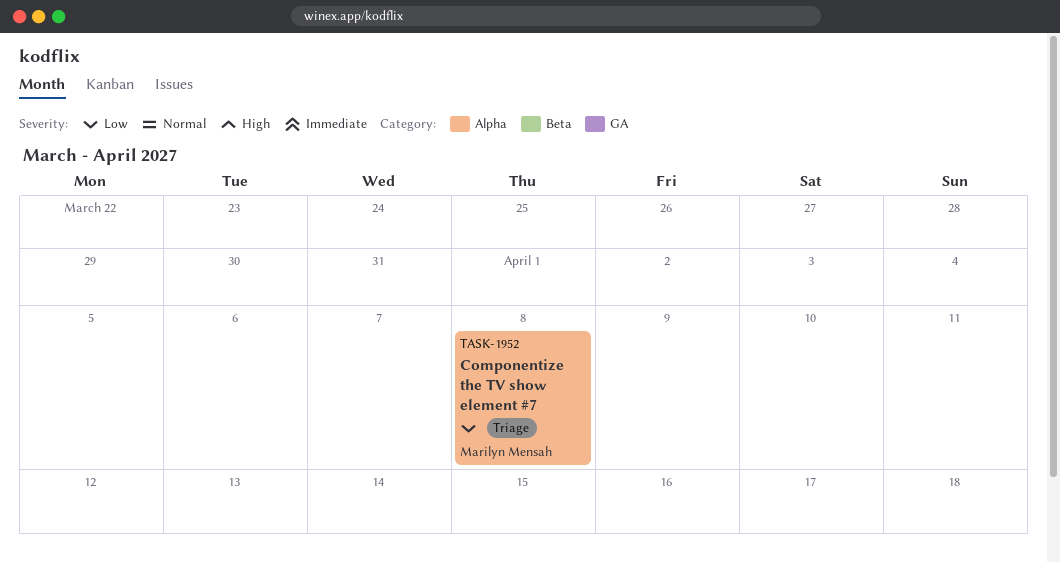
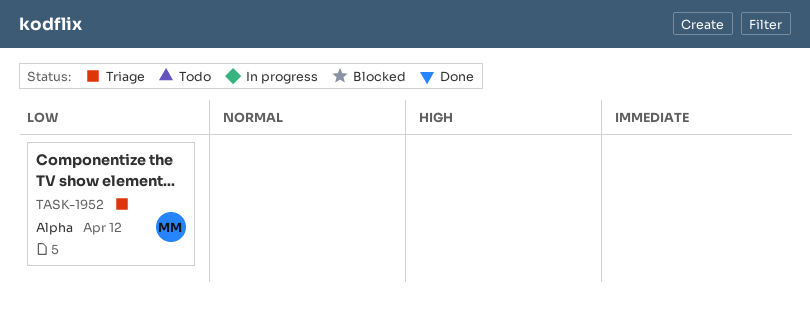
TASK-1952, due: Apr 8 -> Apr 12

